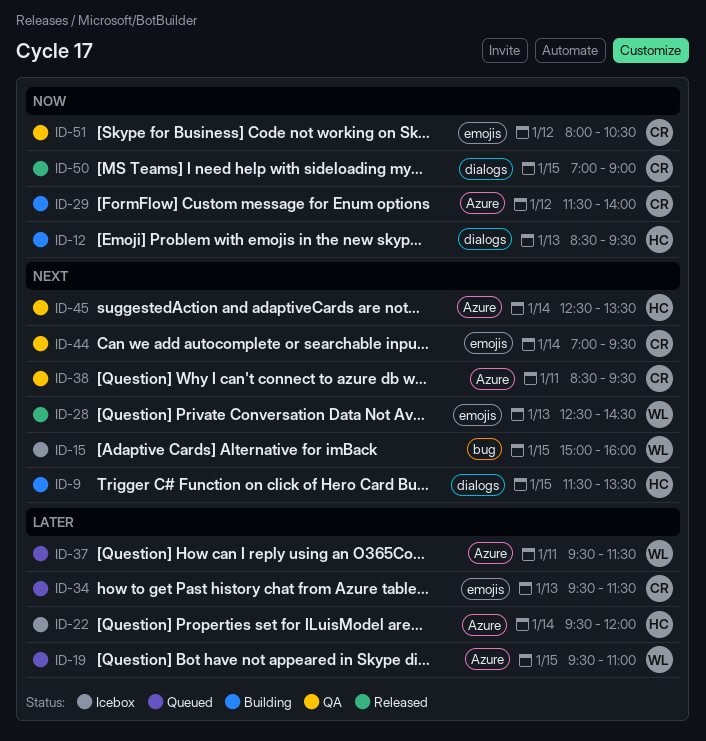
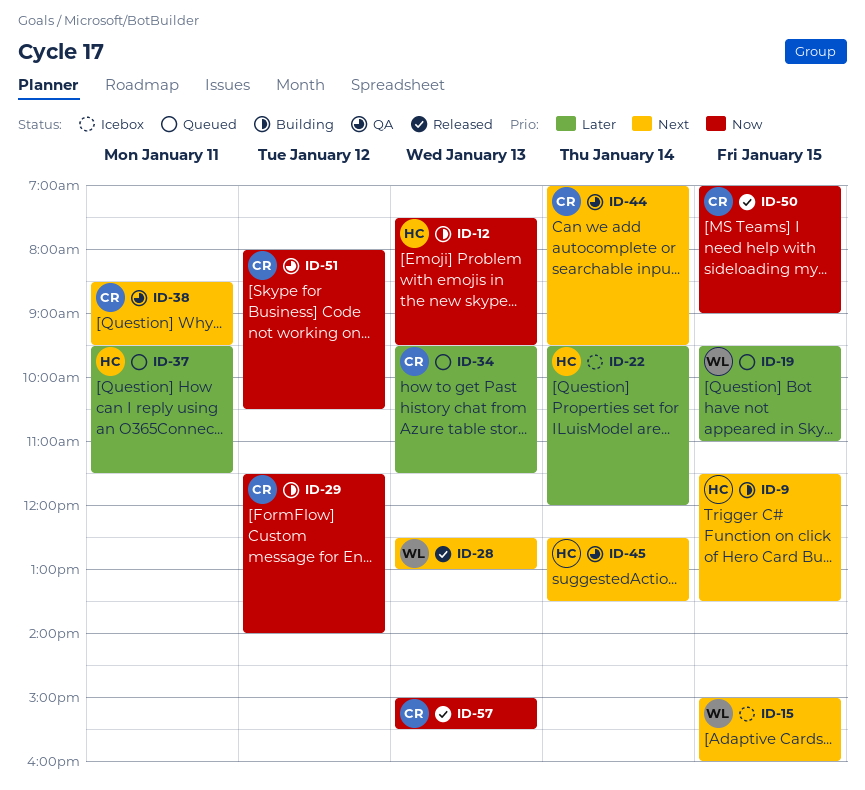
ID-12, begins: 08:30 -> 07:30
ID-28, ends: 14:30 -> 13:00
ID-37, owner: WL -> HC
ID-57: none -> present

